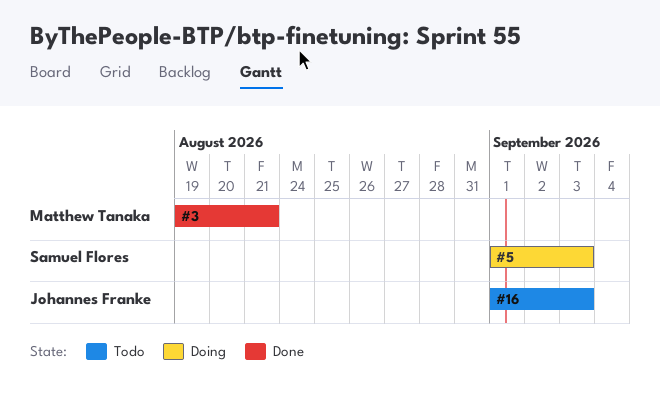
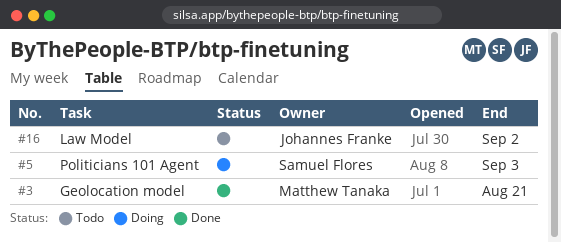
#16, due: Sep 3 -> Sep 2

